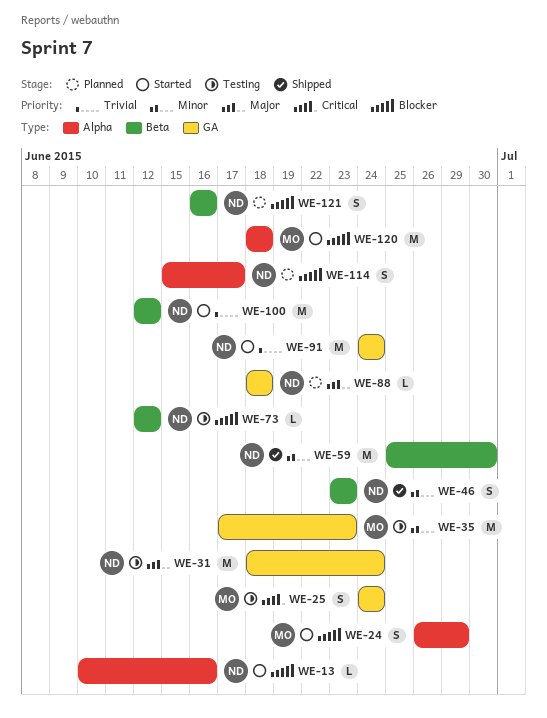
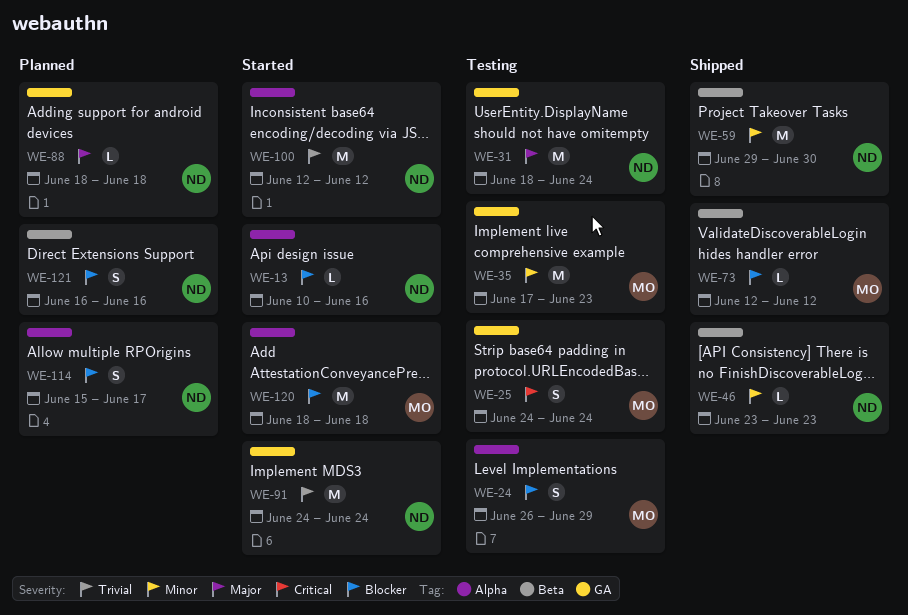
WE-24, status: Started -> Testing
WE-46, estimate: S -> L
WE-59, start: Jun 25 -> Jun 29
WE-73, status: Testing -> Shipped
WE-73, owner: ND -> MO
WE-100, label: Beta -> Alpha

